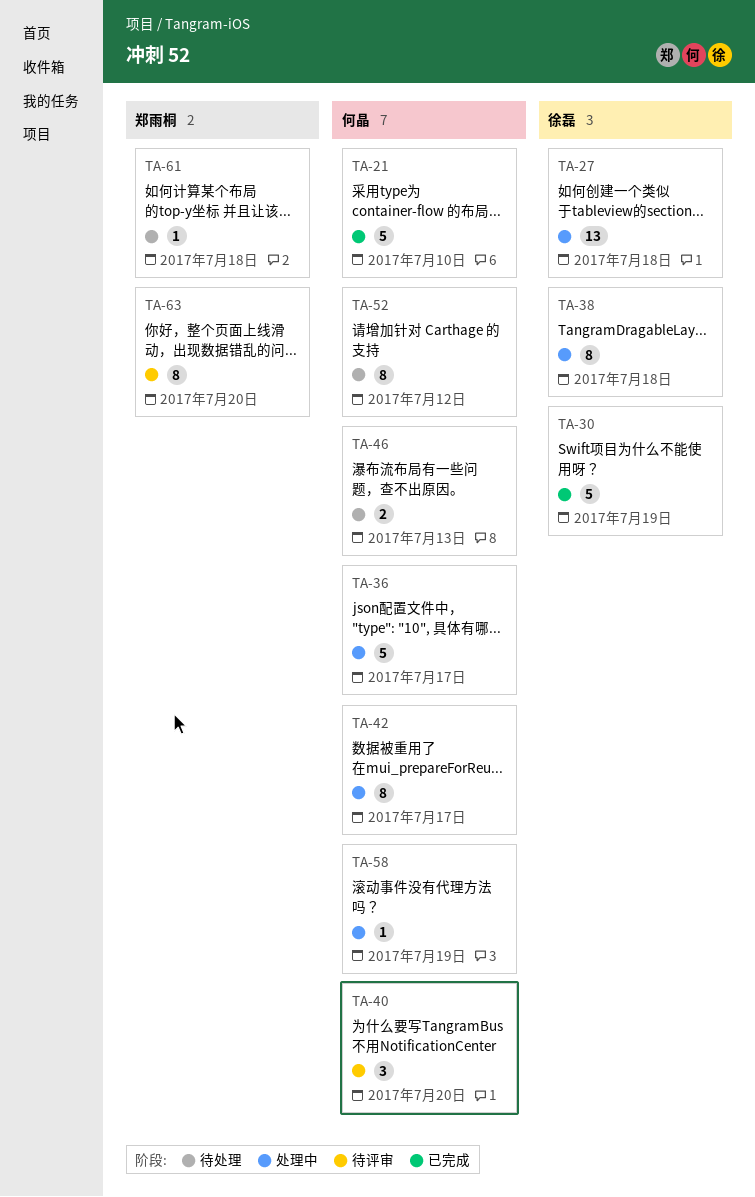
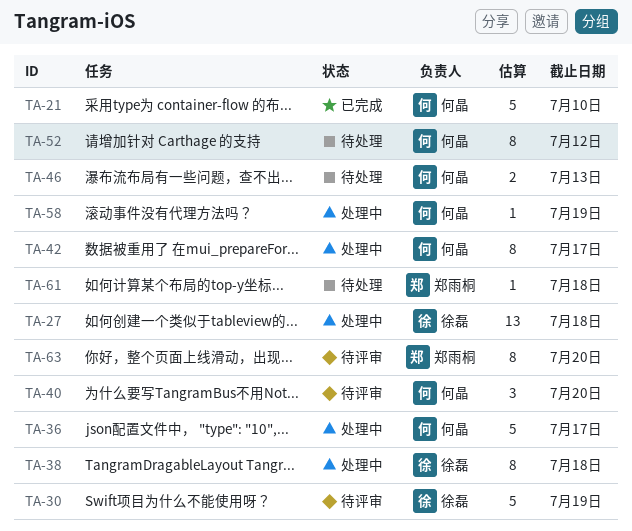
TA-30, status: 已完成 -> 待评审

